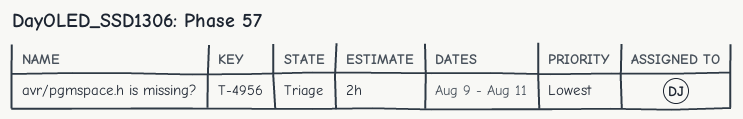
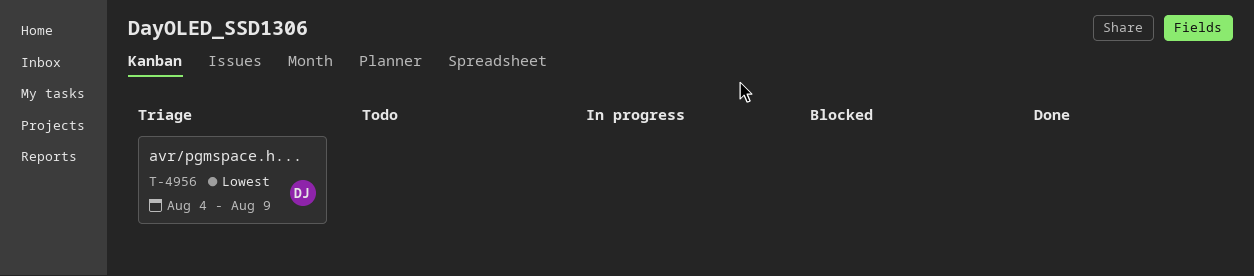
T-4956, start: Aug 9 -> Aug 4
T-4956, due: Aug 11 -> Aug 9

